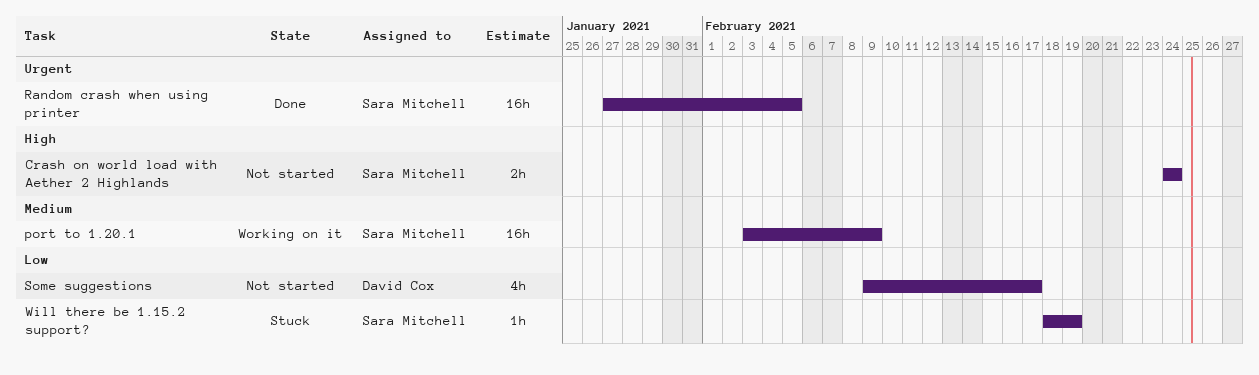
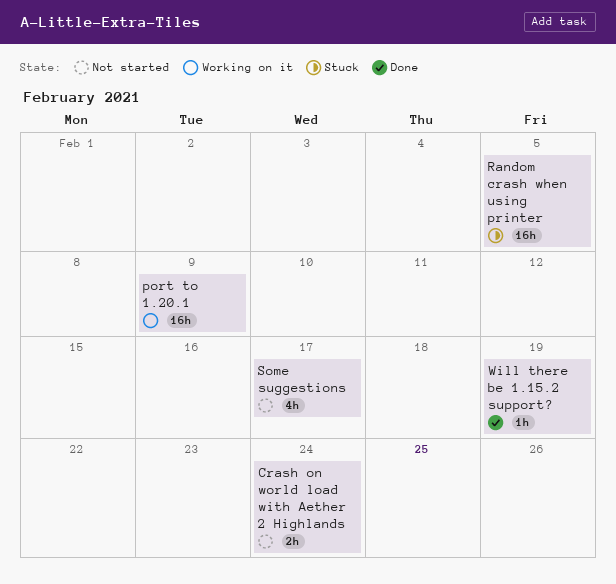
Random crash when using printer, status: Done -> Stuck
Will there be 1.15.2 support?, status: Stuck -> Done

